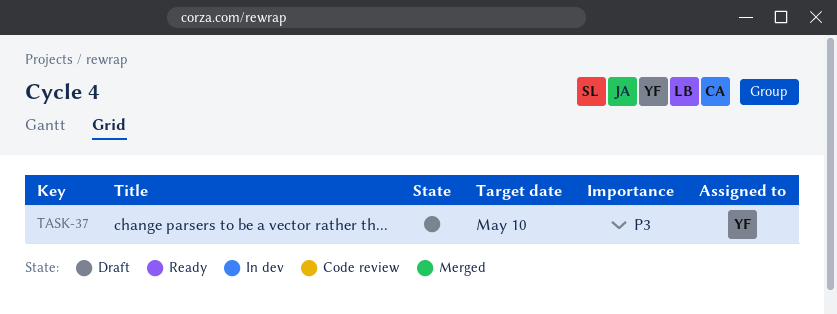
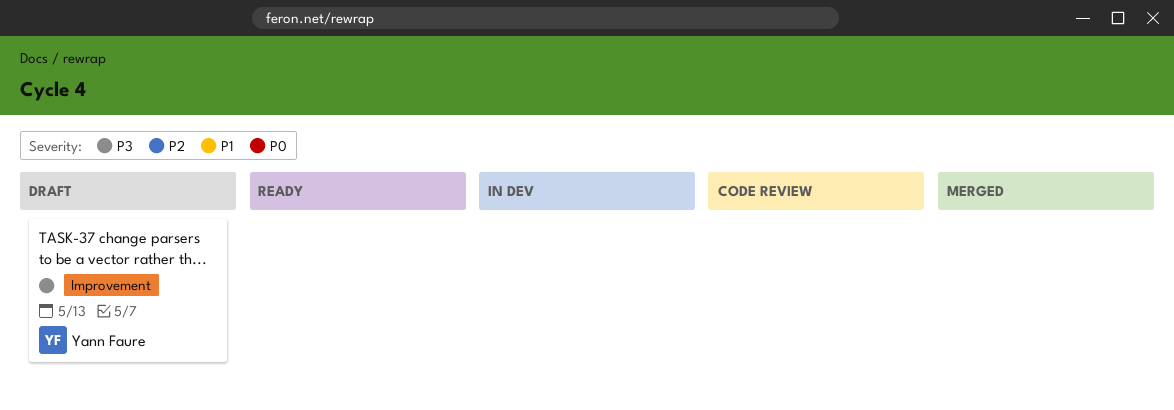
TASK-37, due: May 10 -> May 13

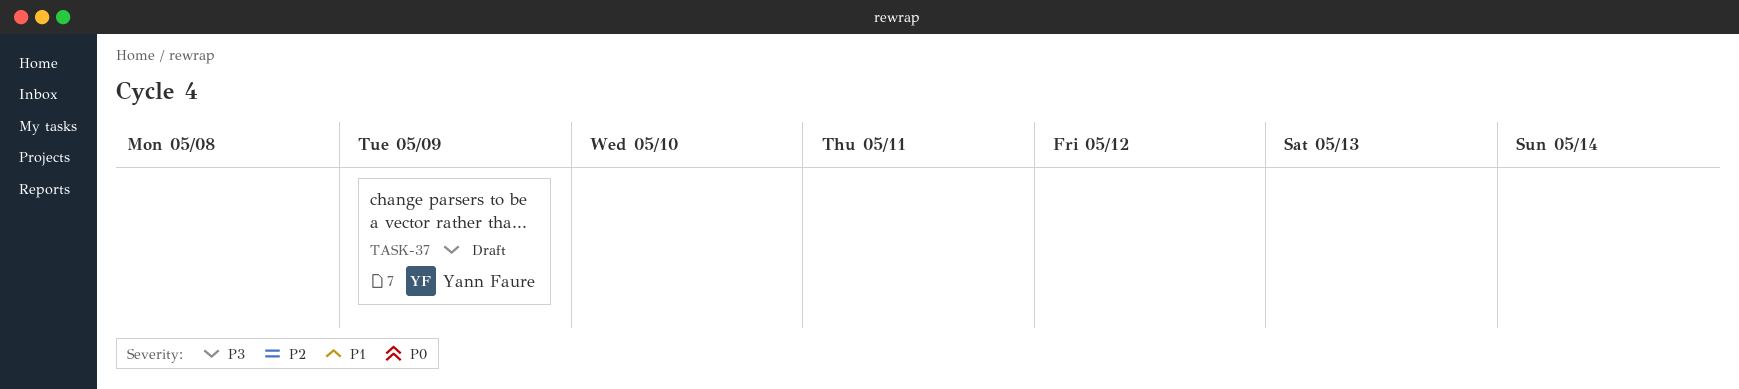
TASK-37, due: May 13 -> May 9

